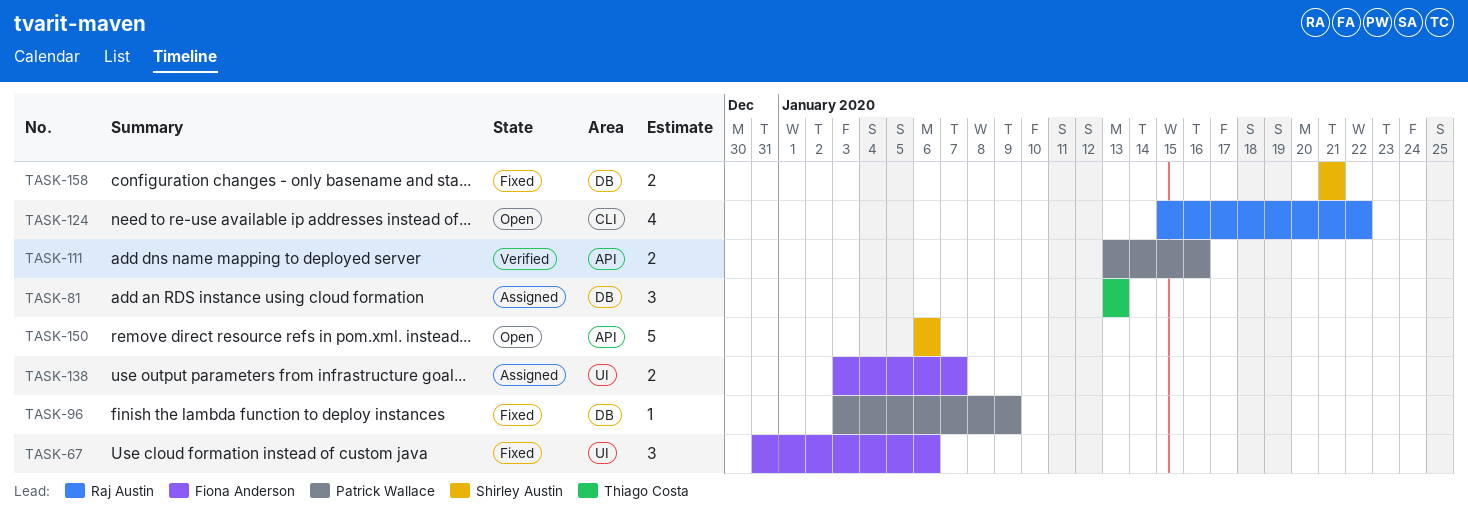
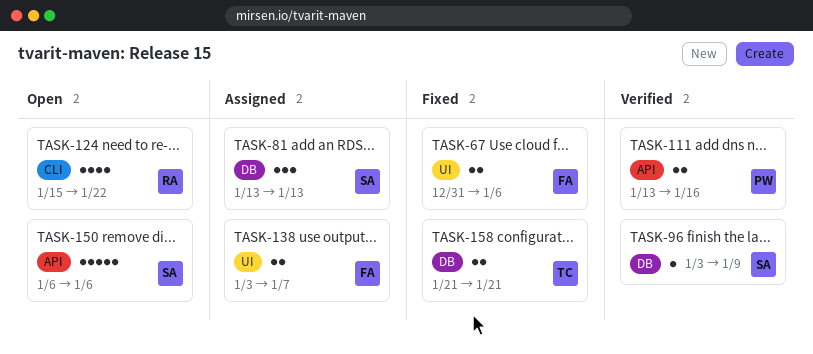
TASK-67, estimate: 3 -> 2
TASK-81, owner: Thiago Costa -> Shirley Austin
TASK-96, status: Fixed -> Verified
TASK-96, owner: Patrick Wallace -> Shirley Austin
TASK-158, owner: Shirley Austin -> Thiago Costa

